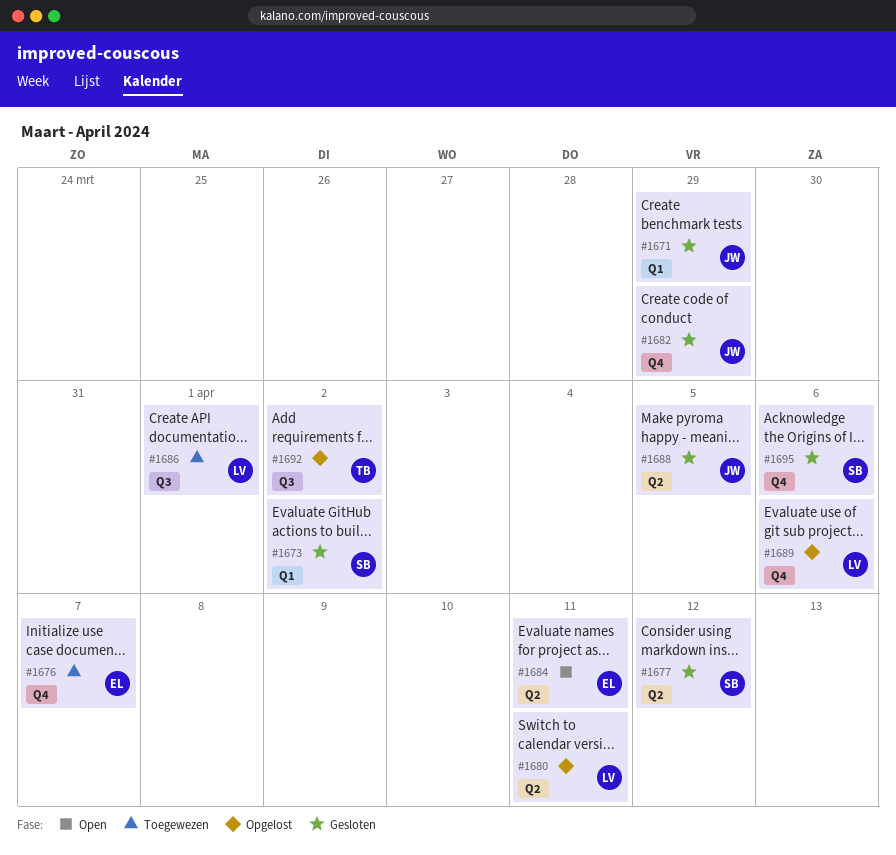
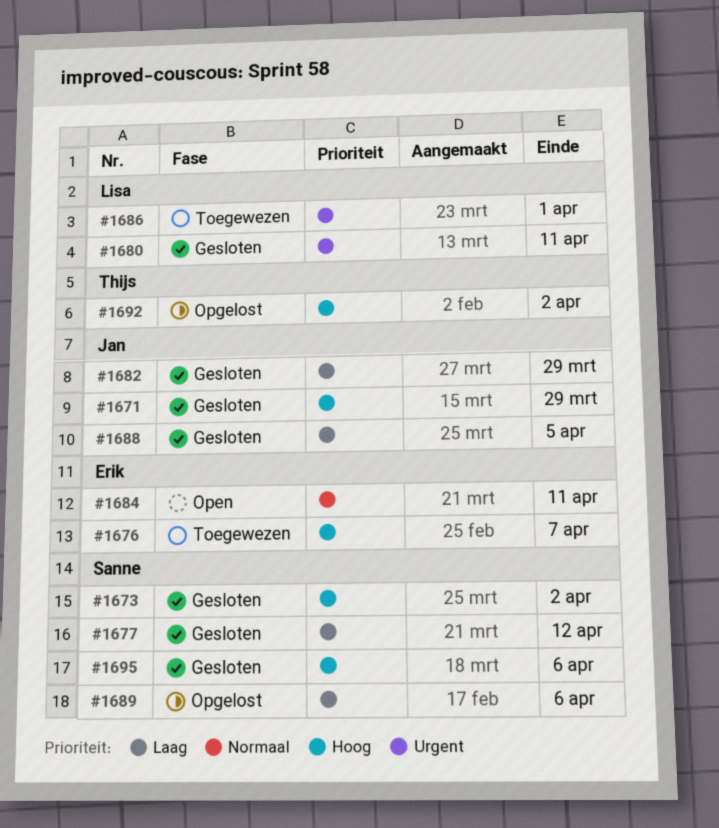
#1680, status: Opgelost -> Gesloten
#1689, owner: Lisa -> Sanne

